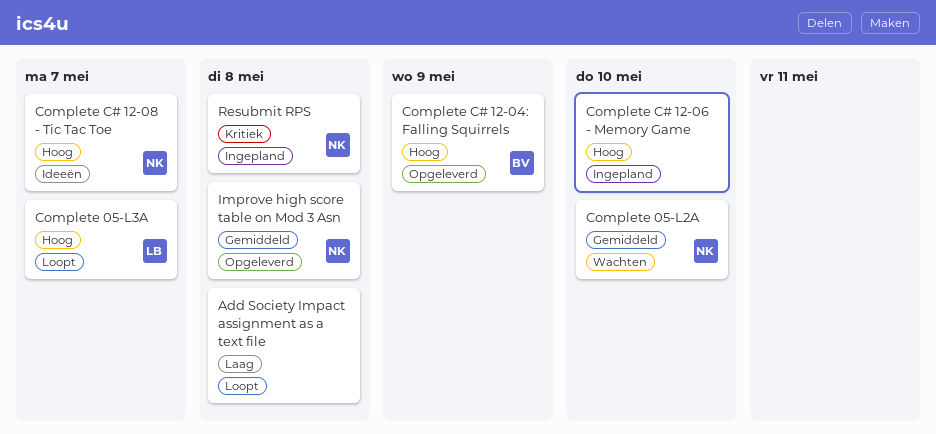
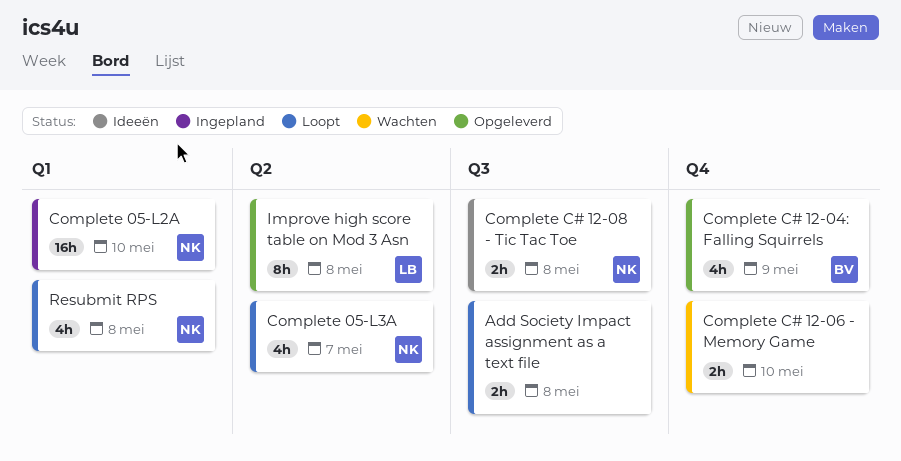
Complete 05-L2A, status: Wachten -> Ingepland
Complete 05-L3A, owner: LB -> NK
Complete C# 12-06 - Memory Game, status: Ingepland -> Wachten
Complete C# 12-08 - Tic Tac Toe, due: May 7 -> May 8
Improve high score table on Mod 3 Asn, owner: NK -> LB
Resubmit RPS, status: Ingepland -> Loopt

